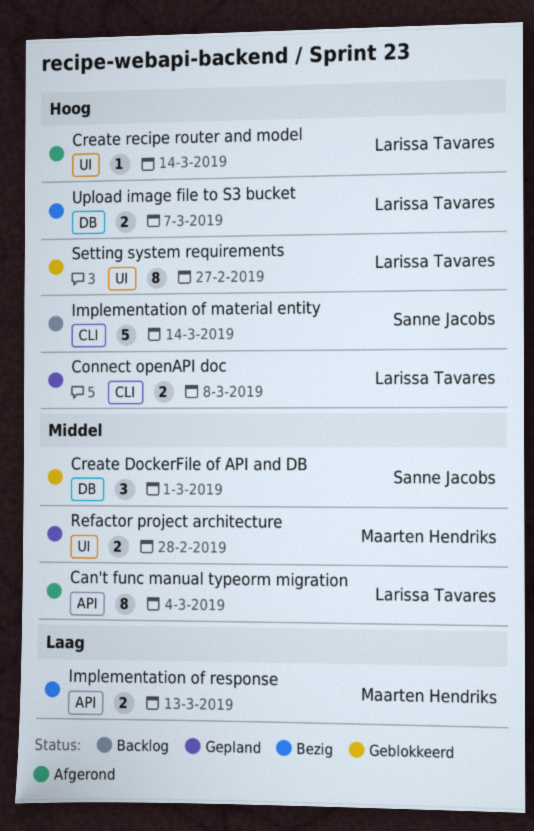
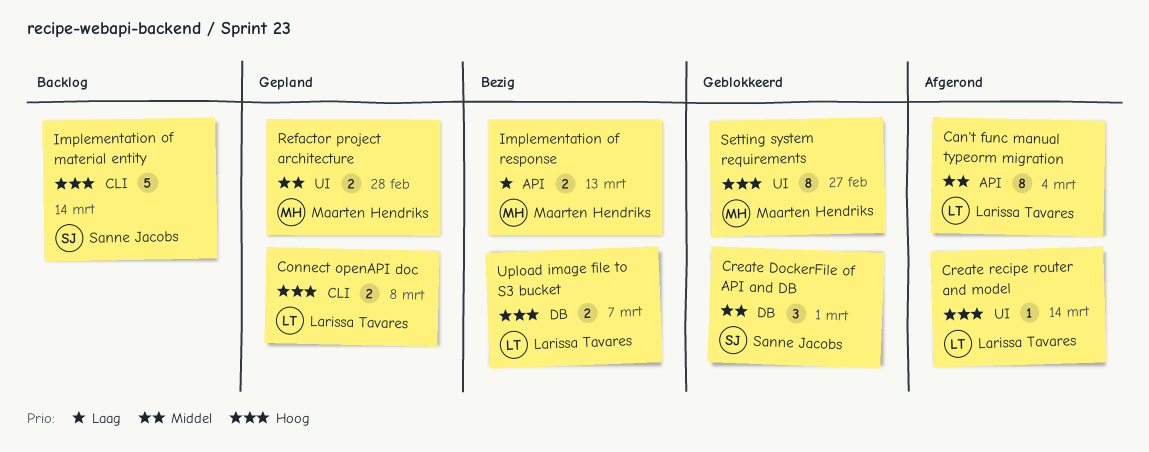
Setting system requirements, owner: Larissa Tavares -> Maarten Hendriks

